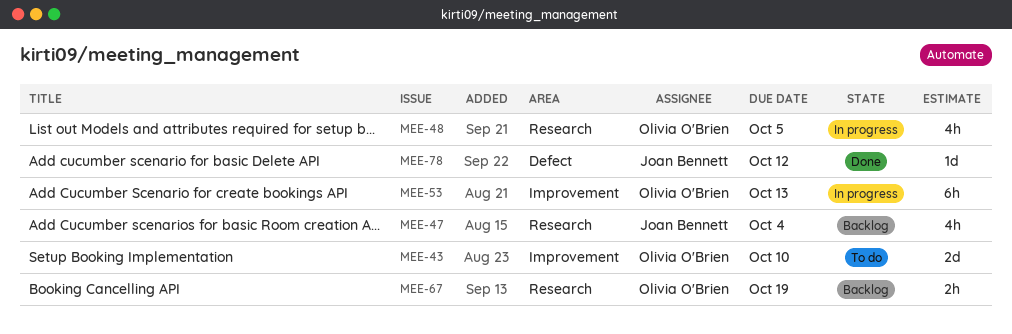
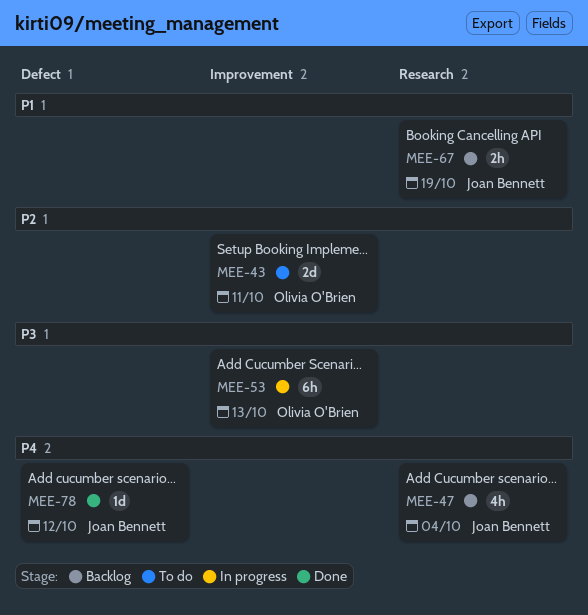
MEE-43, due: Oct 10 -> Oct 11
MEE-48: present -> none
MEE-67, owner: Olivia O'Brien -> Joan Bennett

